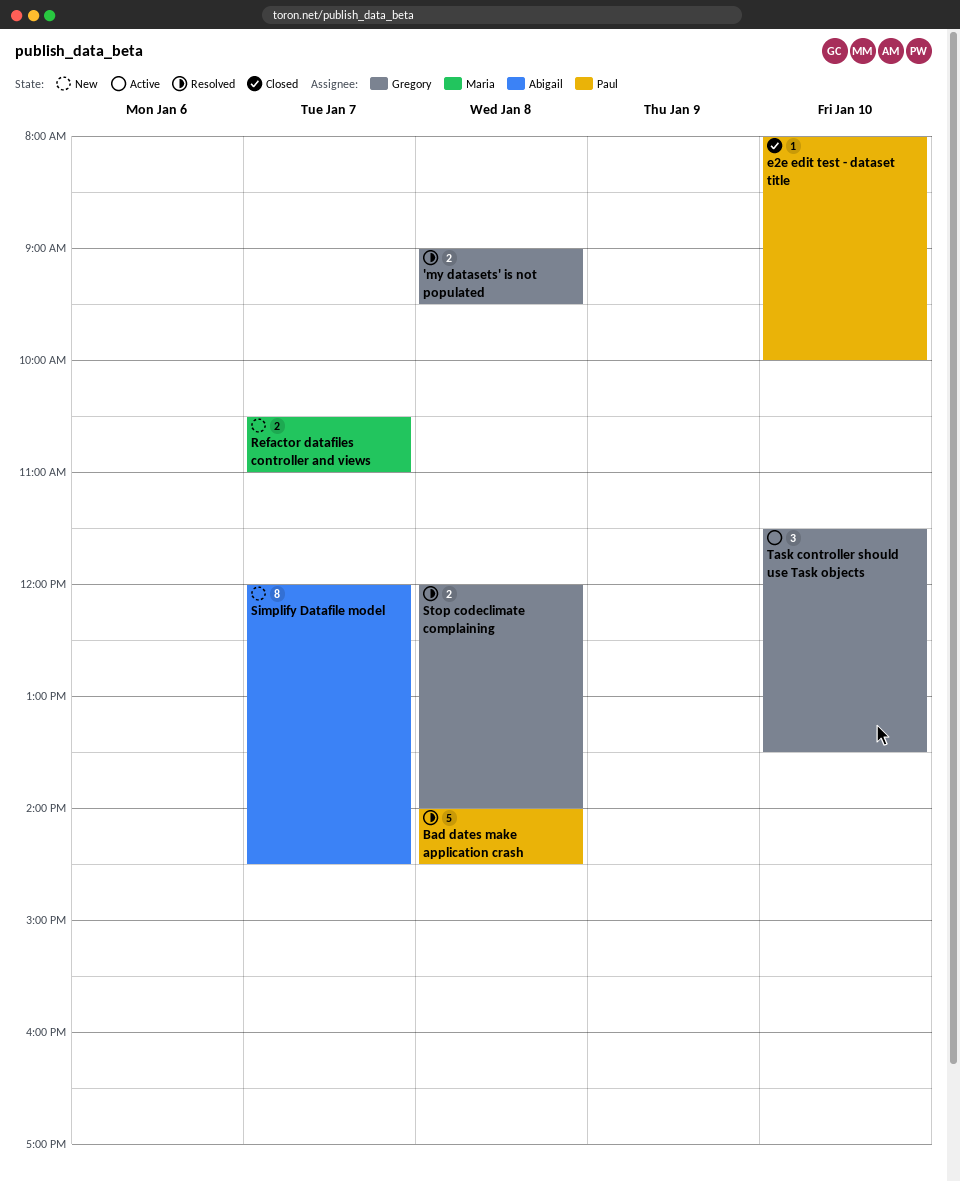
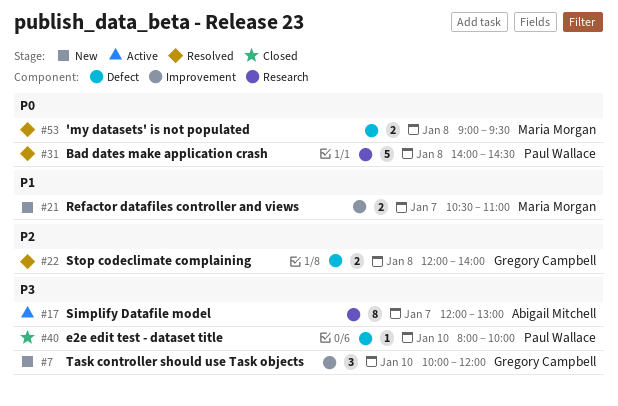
'my datasets' is not populated, owner: Gregory Campbell -> Maria Morgan
Simplify Datafile model, status: New -> Active
Simplify Datafile model, ends: 14:30 -> 13:00
Task controller should use Task objects, status: Active -> New
Task controller should use Task objects, begins: 11:30 -> 10:00
Task controller should use Task objects, ends: 13:30 -> 12:00

